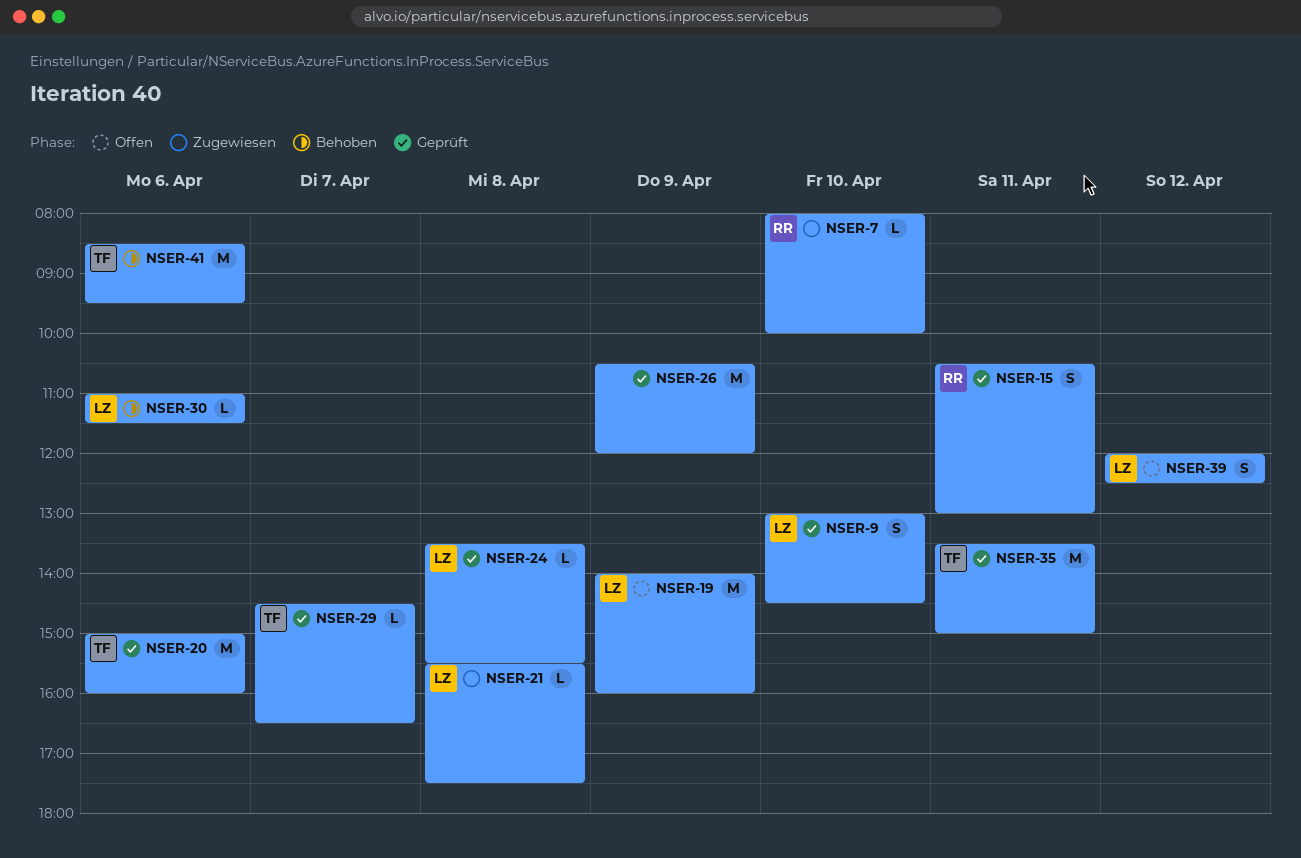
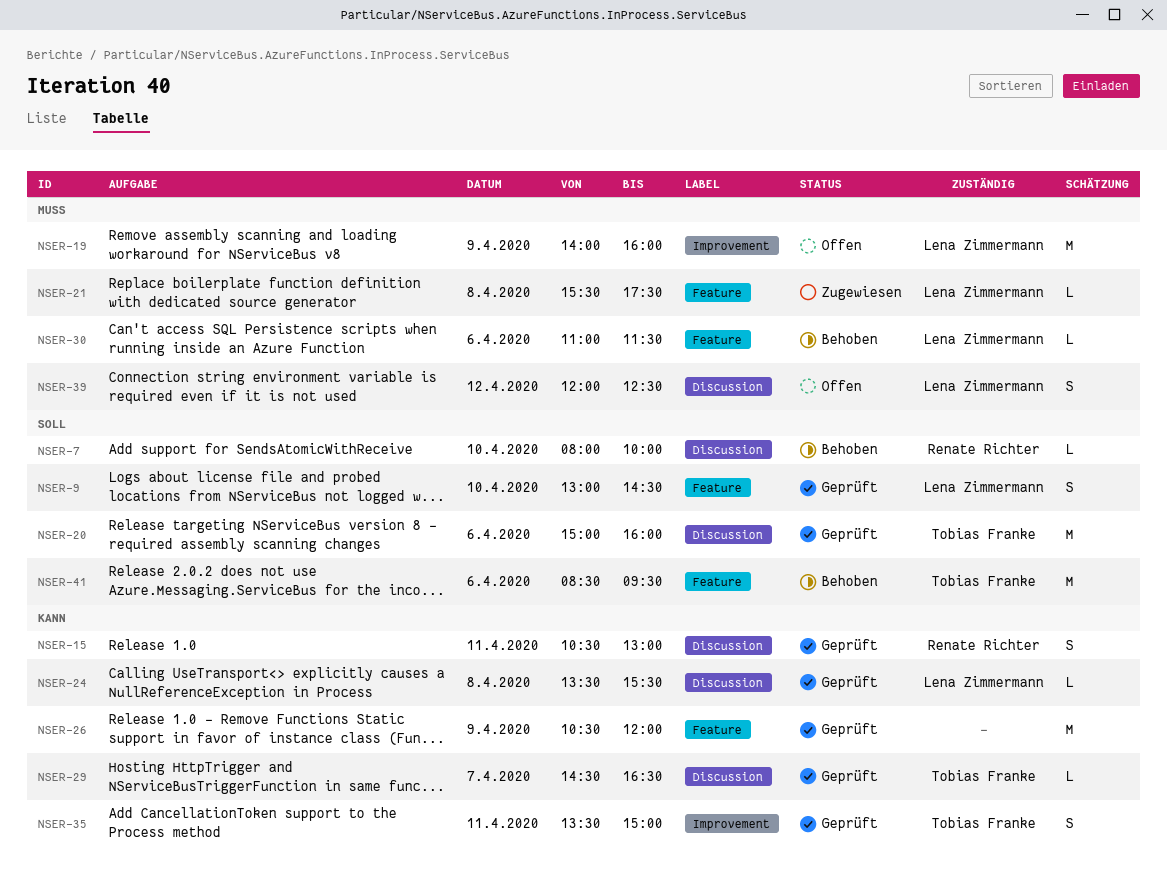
NSER-7, status: Zugewiesen -> Behoben
NSER-35, estimate: M -> S

